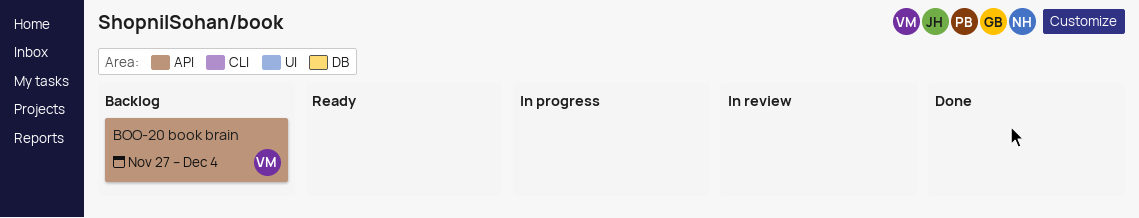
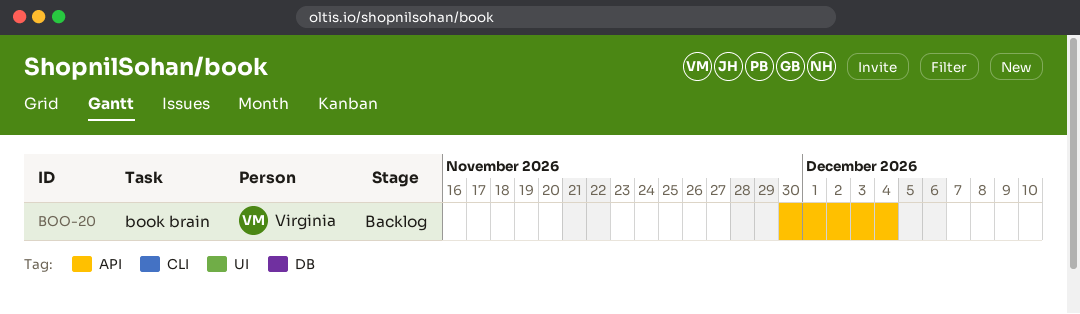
BOO-20, start: Nov 27 -> Nov 30

